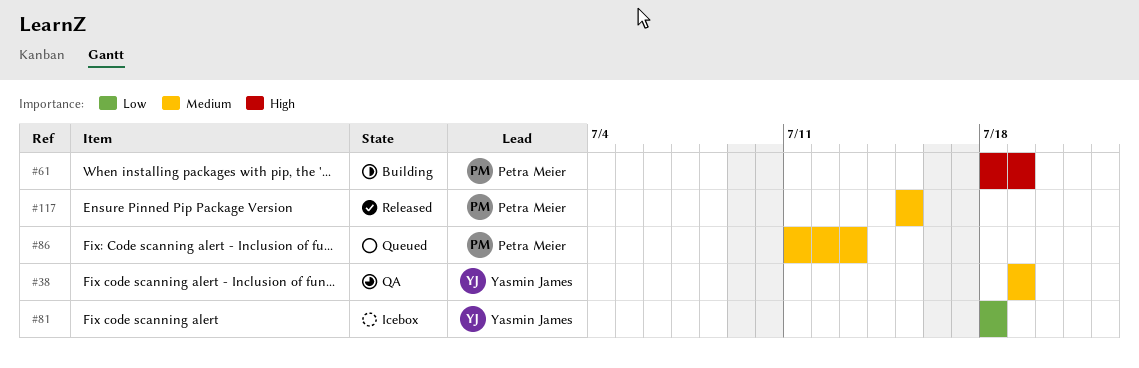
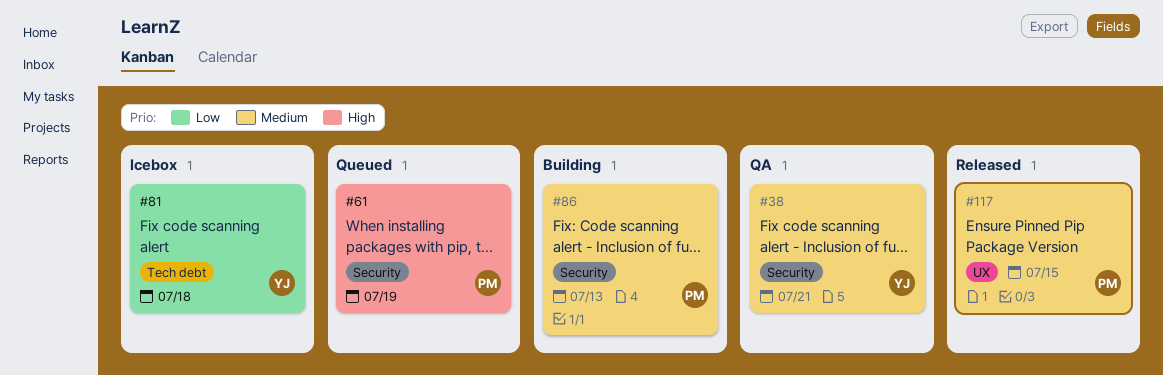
#38, due: Jul 19 -> Jul 21
#61, status: Building -> Queued
#86, status: Queued -> Building

